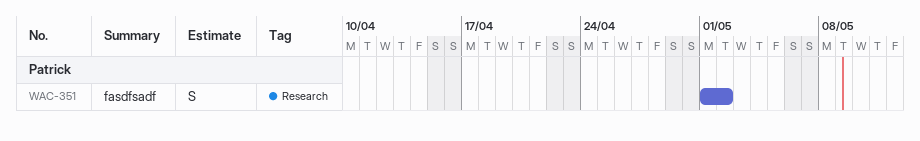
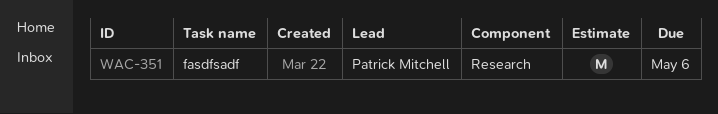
WAC-351, estimate: S -> M
WAC-351, due: May 2 -> May 6

